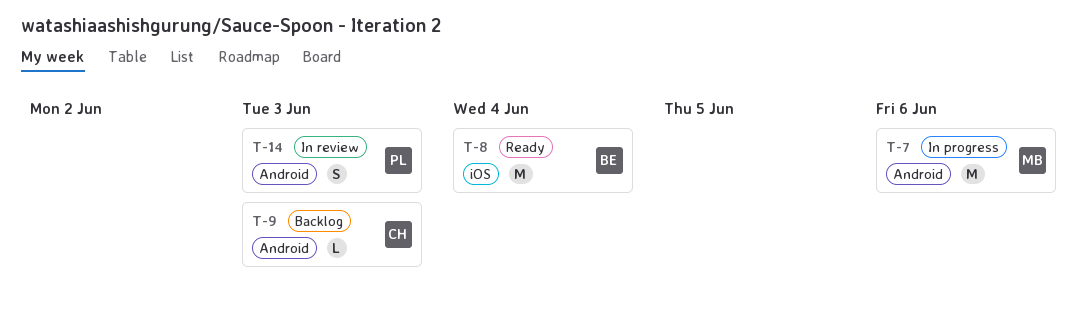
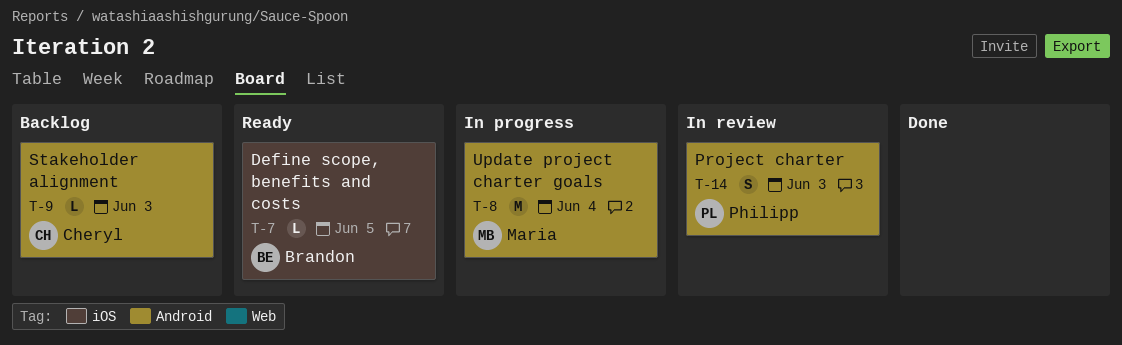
T-7, status: In progress -> Ready
T-7, owner: Maria -> Brandon
T-7, label: Android -> iOS
T-7, estimate: M -> L
T-7, due: Jun 6 -> Jun 5
T-8, status: Ready -> In progress
T-8, owner: Brandon -> Maria
T-8, label: iOS -> Android

